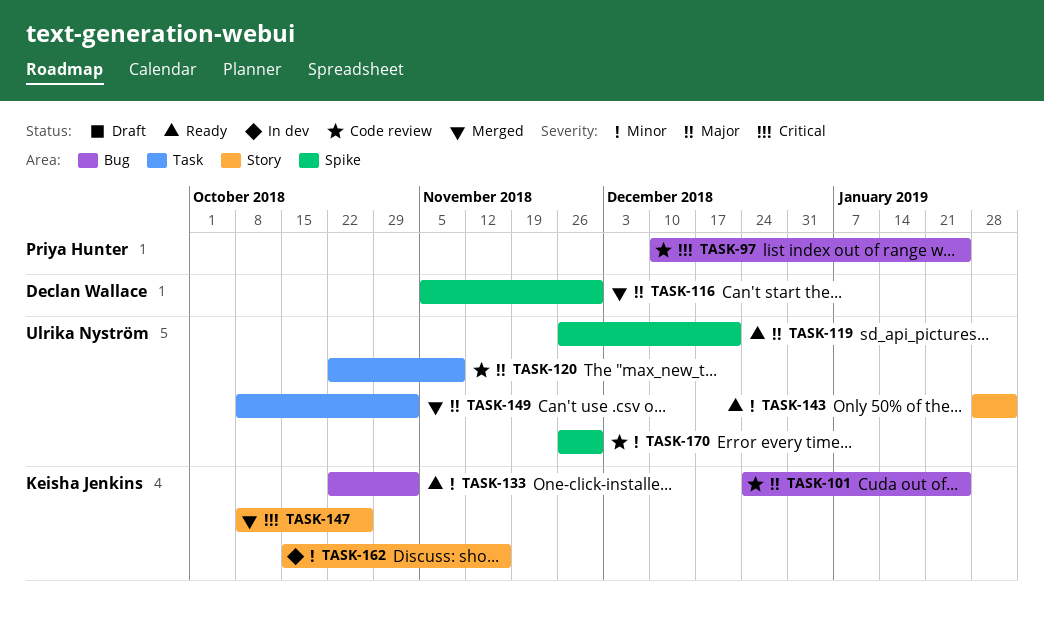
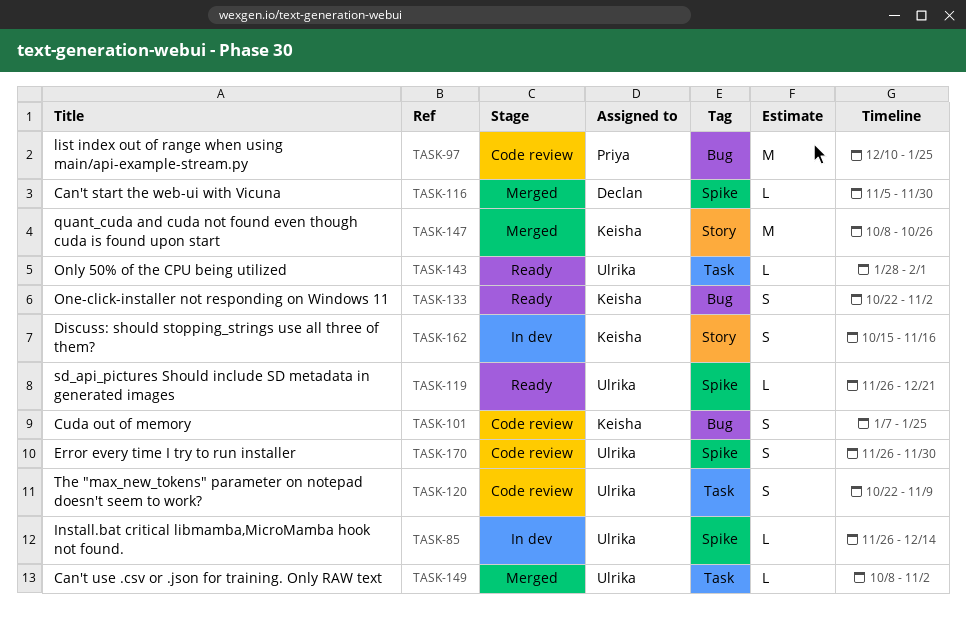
TASK-85: none -> present
TASK-101, start: Dec 24 -> Jan 7
TASK-143, label: Story -> Task

